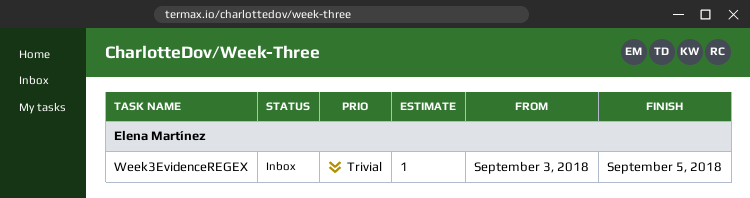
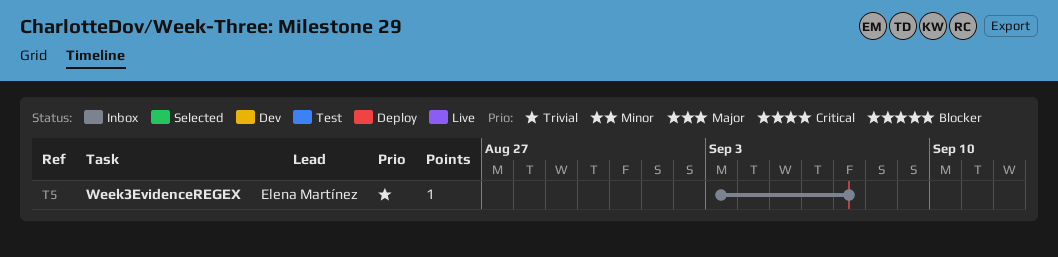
Week3EvidenceREGEX, due: Sep 5 -> Sep 7

